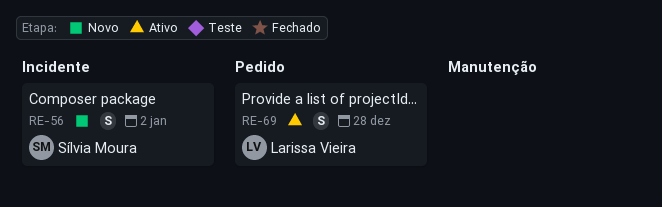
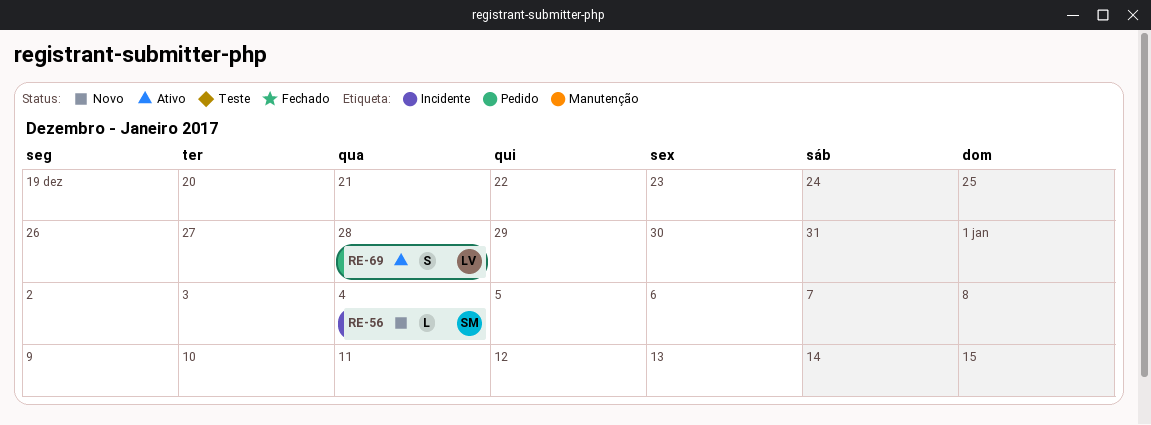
RE-56, estimate: S -> L
RE-56, due: Jan 2 -> Jan 4

